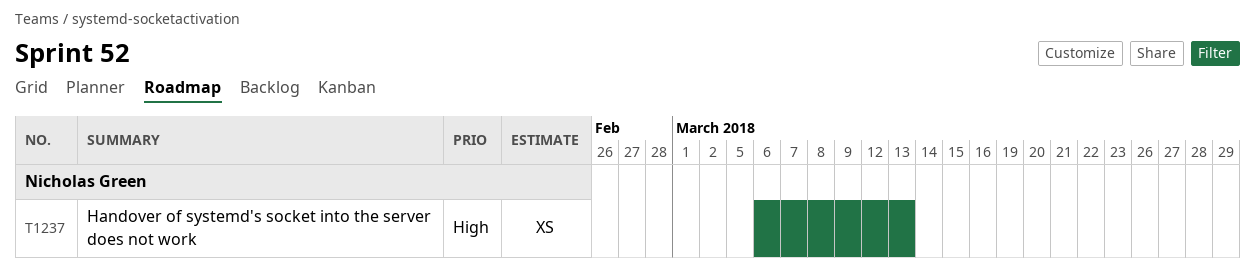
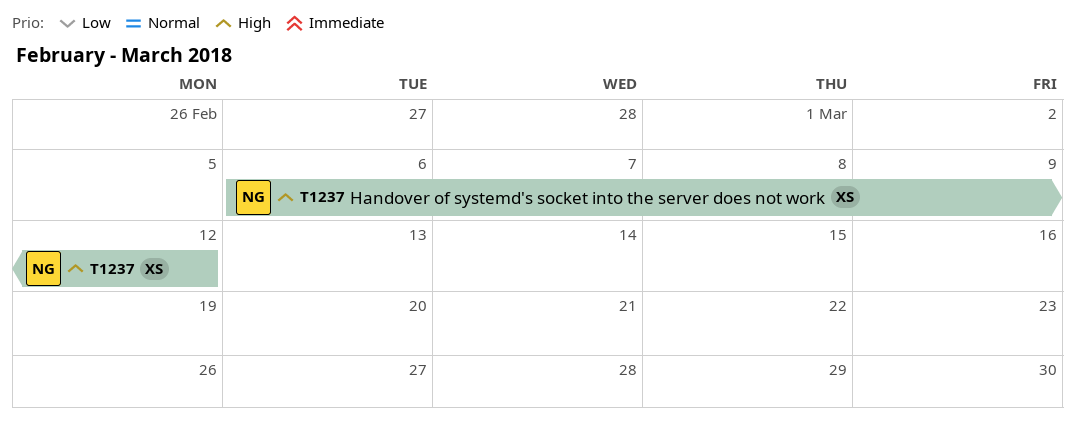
T1237, due: Mar 13 -> Mar 12

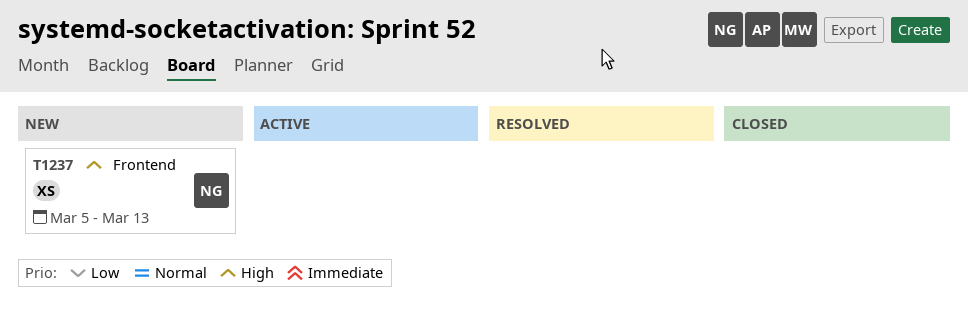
T1237, start: Mar 6 -> Mar 5
T1237, due: Mar 12 -> Mar 13

